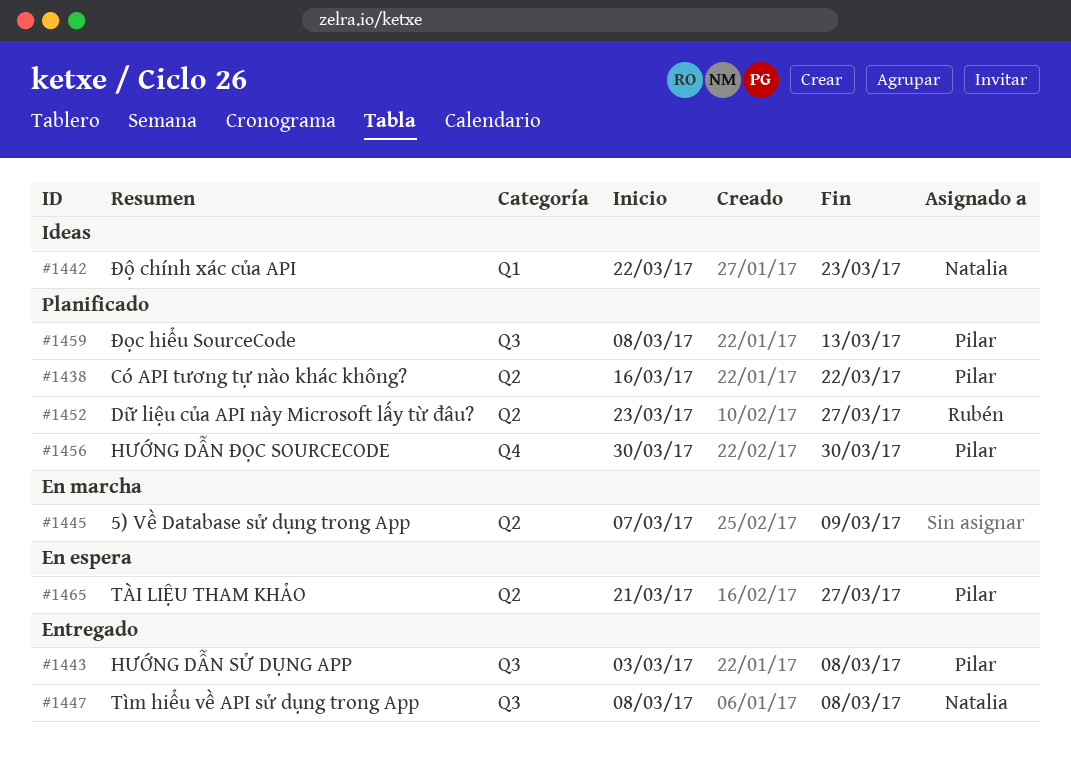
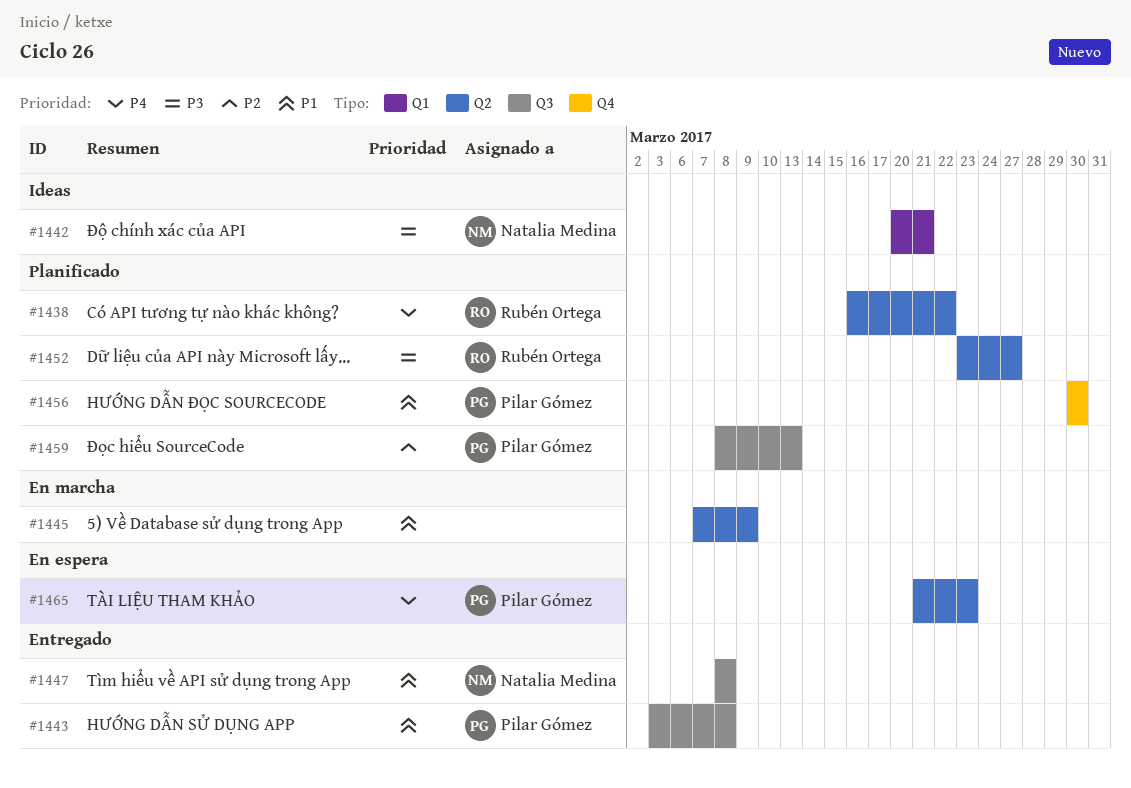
#1438, owner: Pilar Gómez -> Rubén Ortega
#1442, start: Mar 22 -> Mar 20
#1442, due: Mar 23 -> Mar 21
#1465, due: Mar 27 -> Mar 23

